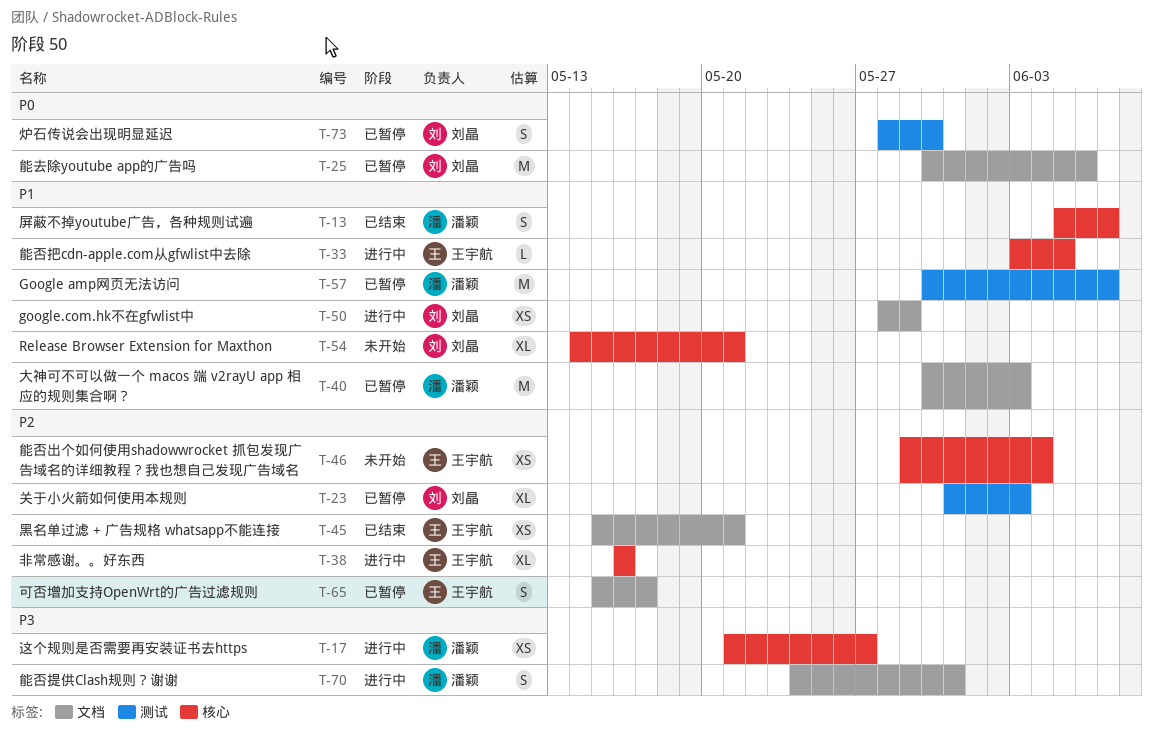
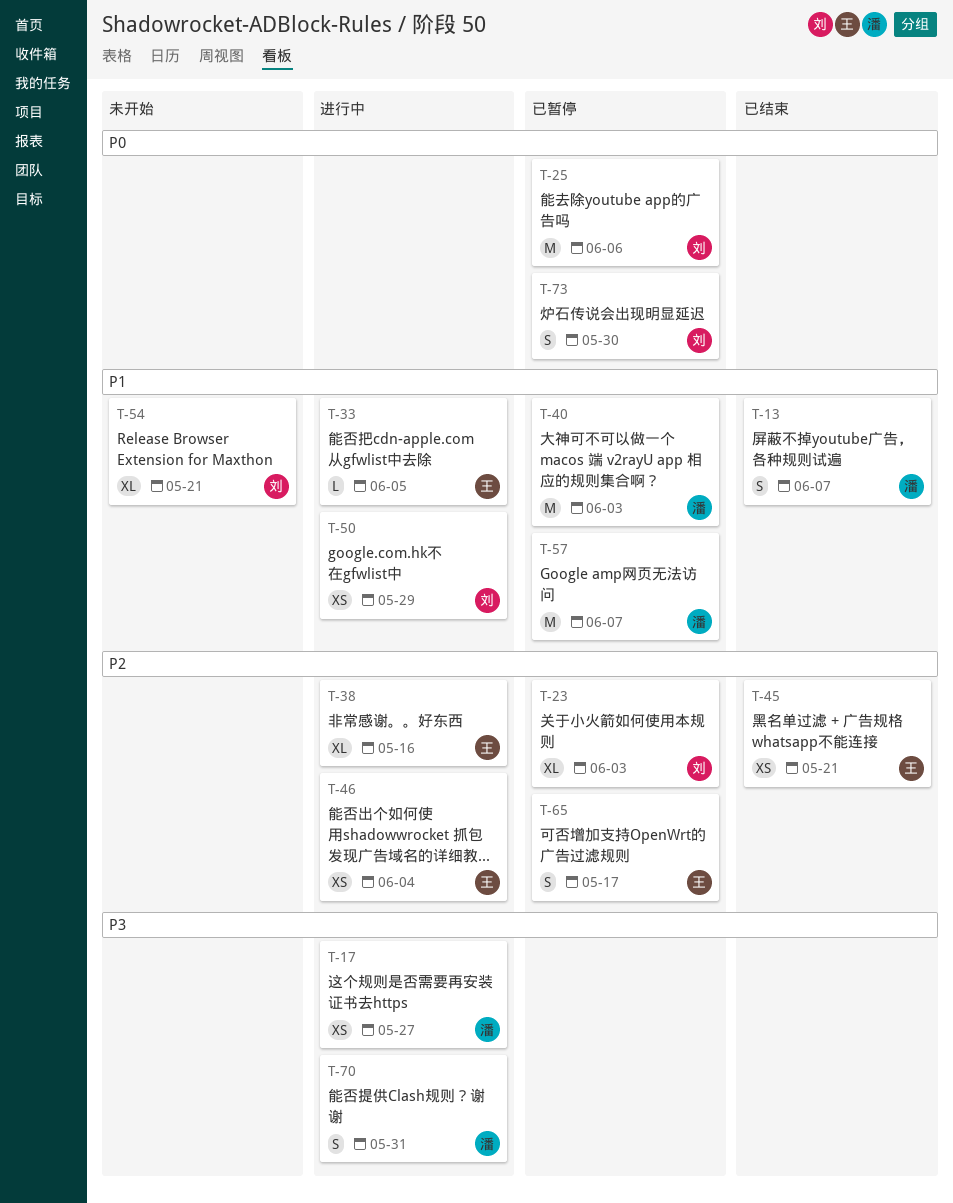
T-46, status: 未开始 -> 进行中

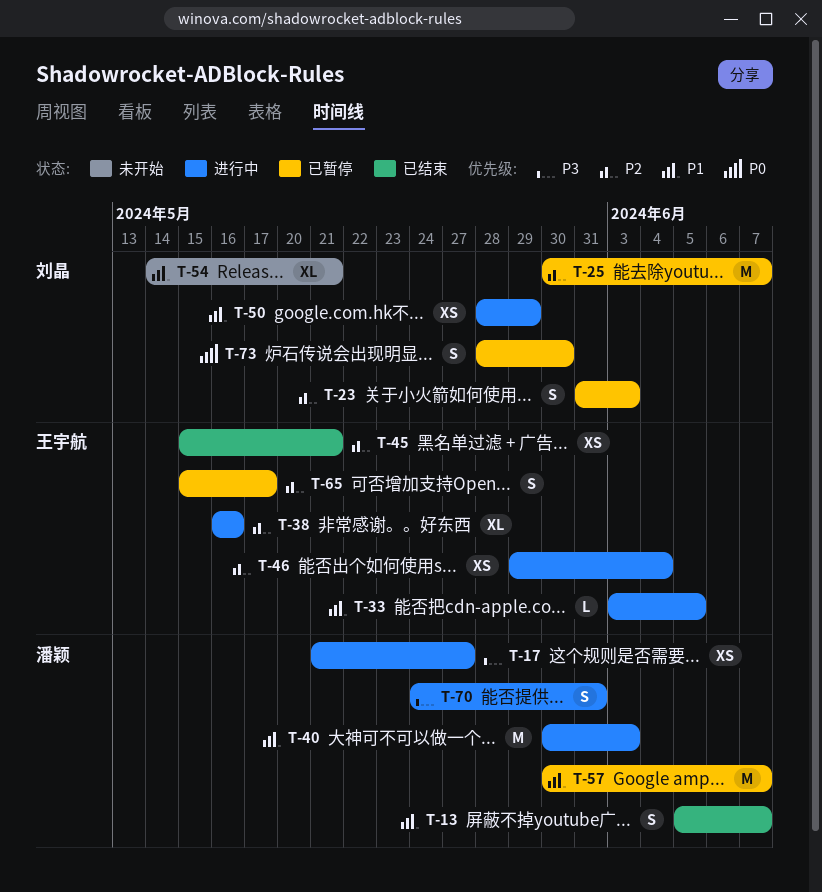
T-23, estimate: XL -> S
T-25, priority: P0 -> P2
T-25, due: Jun 6 -> Jun 7
T-40, status: 已暂停 -> 进行中

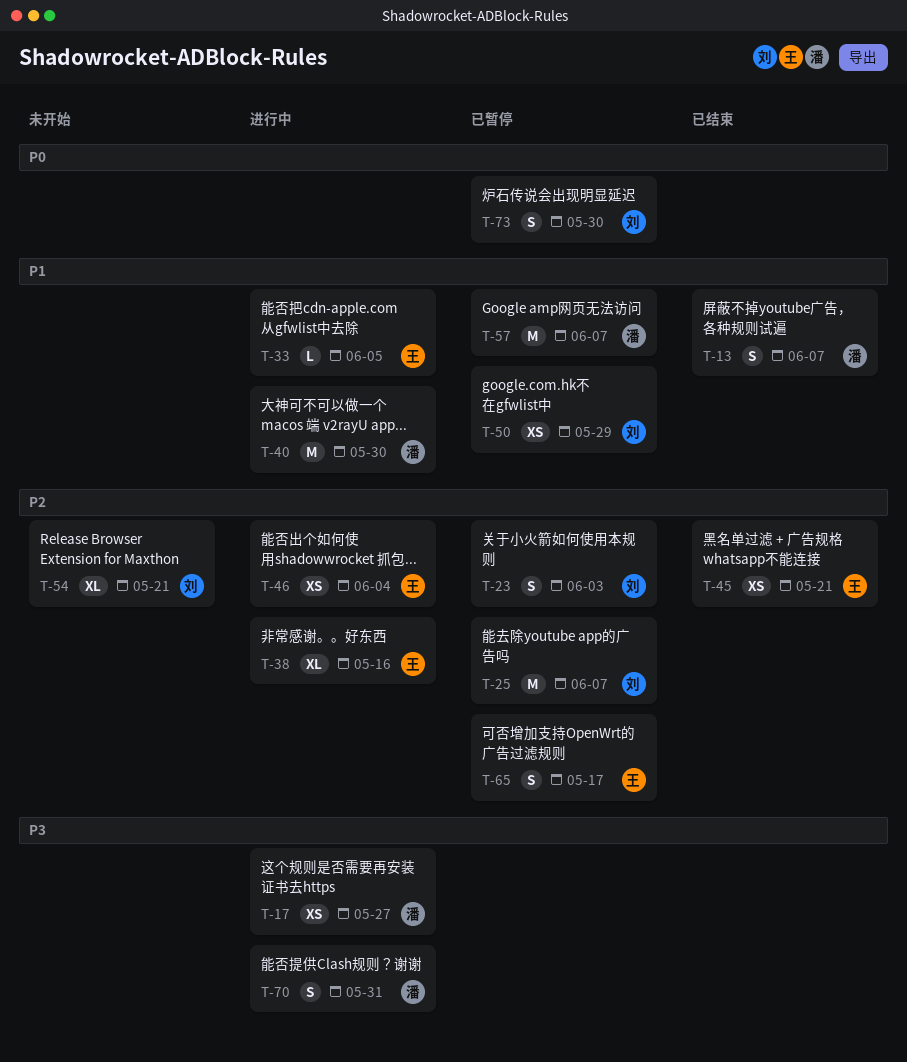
T-40, due: Jun 3 -> May 30
T-50, status: 进行中 -> 已暂停
T-54, priority: P1 -> P2

